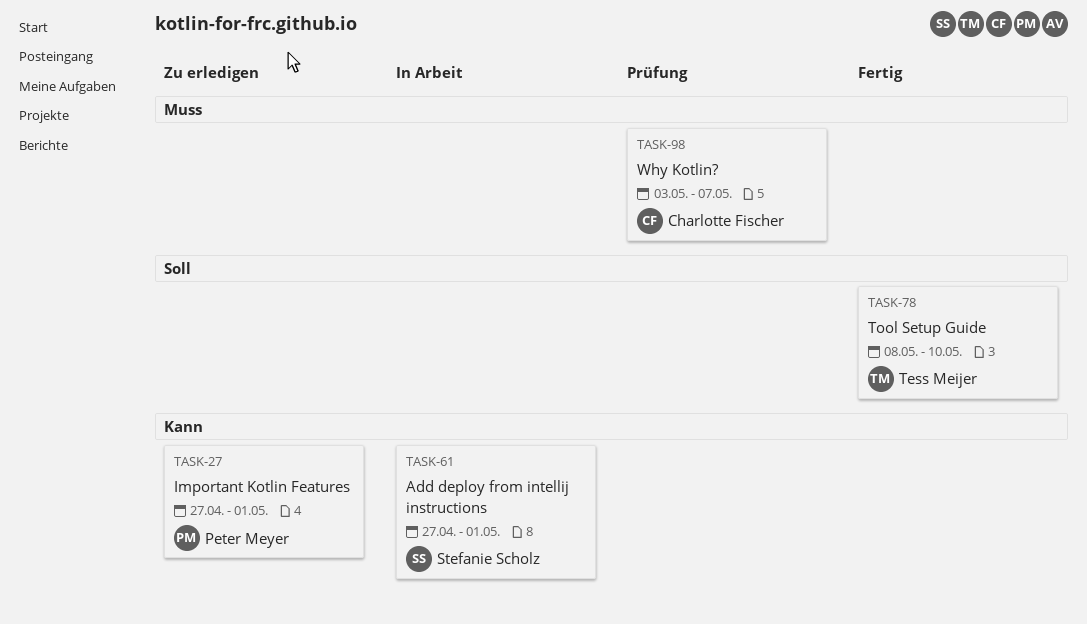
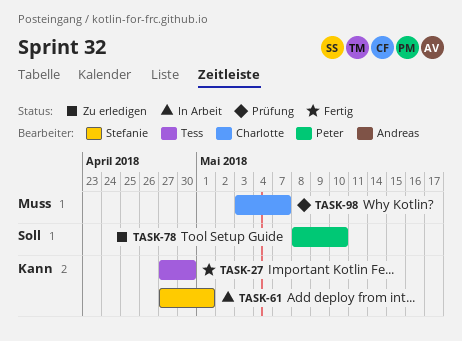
TASK-27, status: Zu erledigen -> Fertig
TASK-27, owner: Peter Meyer -> Tess Meijer
TASK-27, due: May 1 -> Apr 30
TASK-78, status: Fertig -> Zu erledigen
TASK-78, owner: Tess Meijer -> Peter Meyer

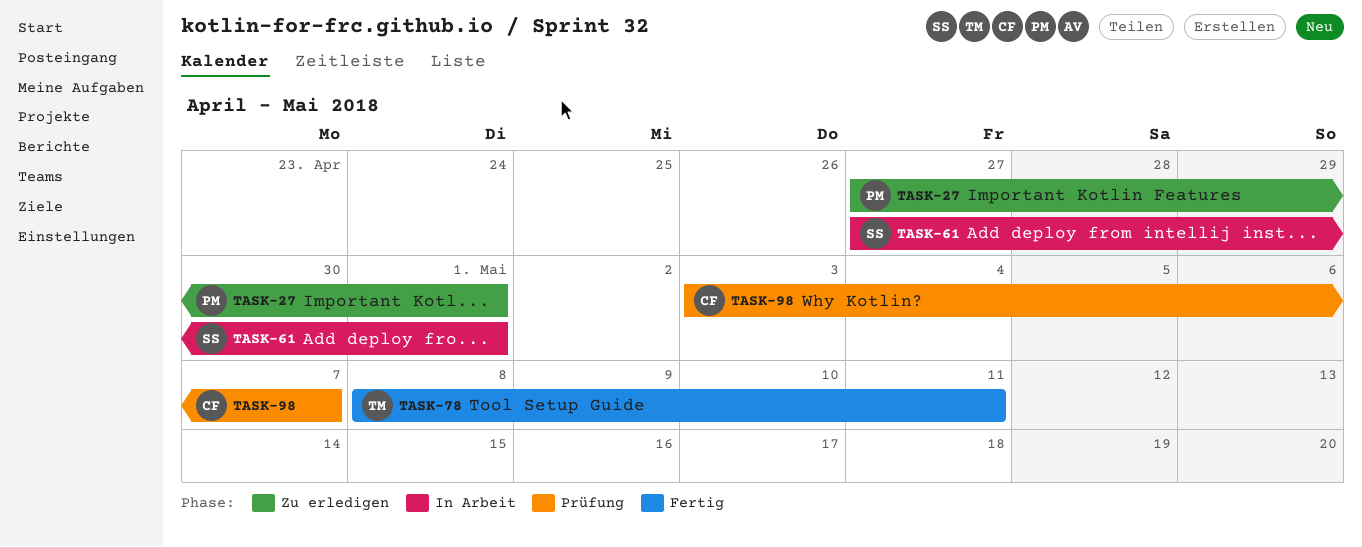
TASK-27, status: Fertig -> Zu erledigen
TASK-27, owner: Tess -> Peter
TASK-27, due: Apr 30 -> May 1
TASK-78, status: Zu erledigen -> Fertig
TASK-78, owner: Peter -> Tess
TASK-78, due: May 10 -> May 11

